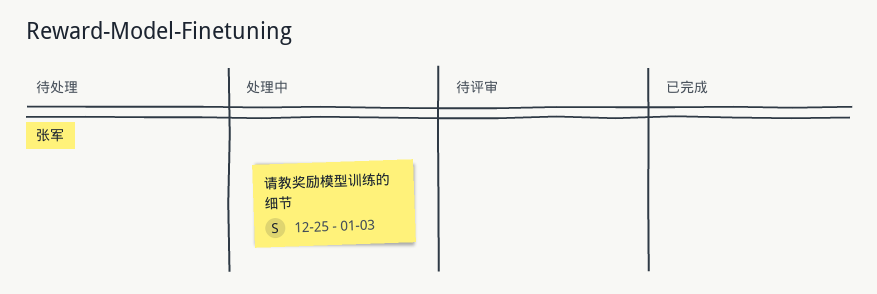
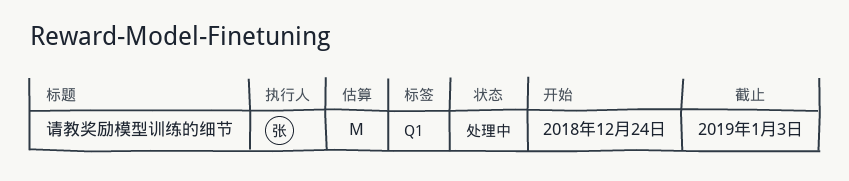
请教奖励模型训练的细节, estimate: S -> M
请教奖励模型训练的细节, start: Dec 25 -> Dec 24

